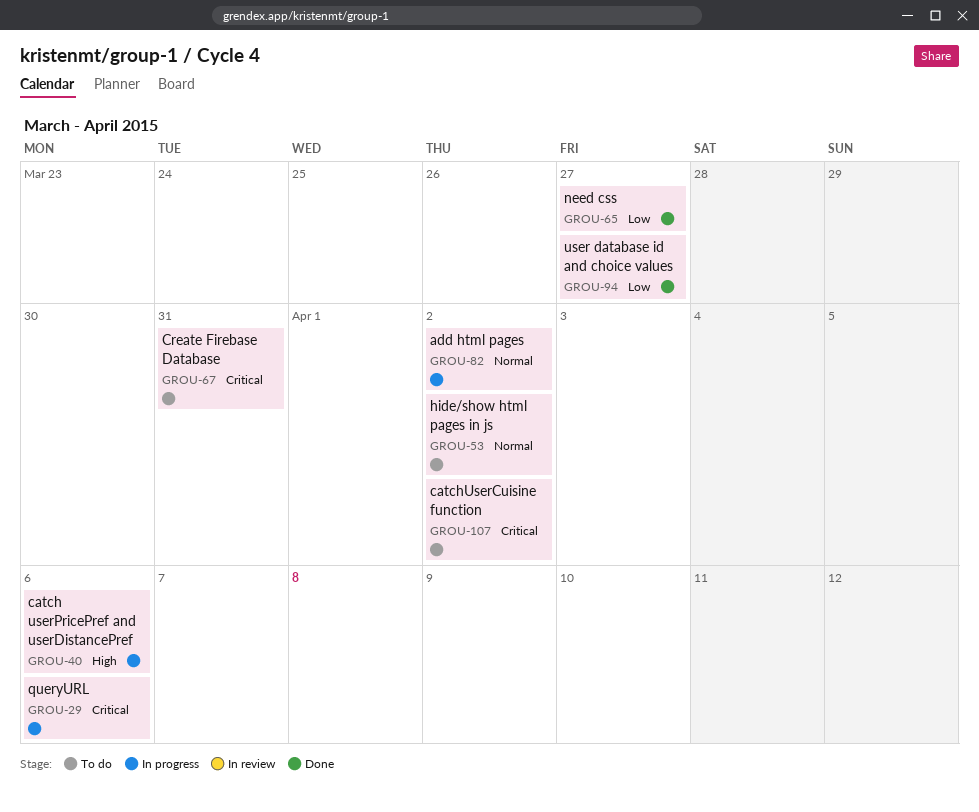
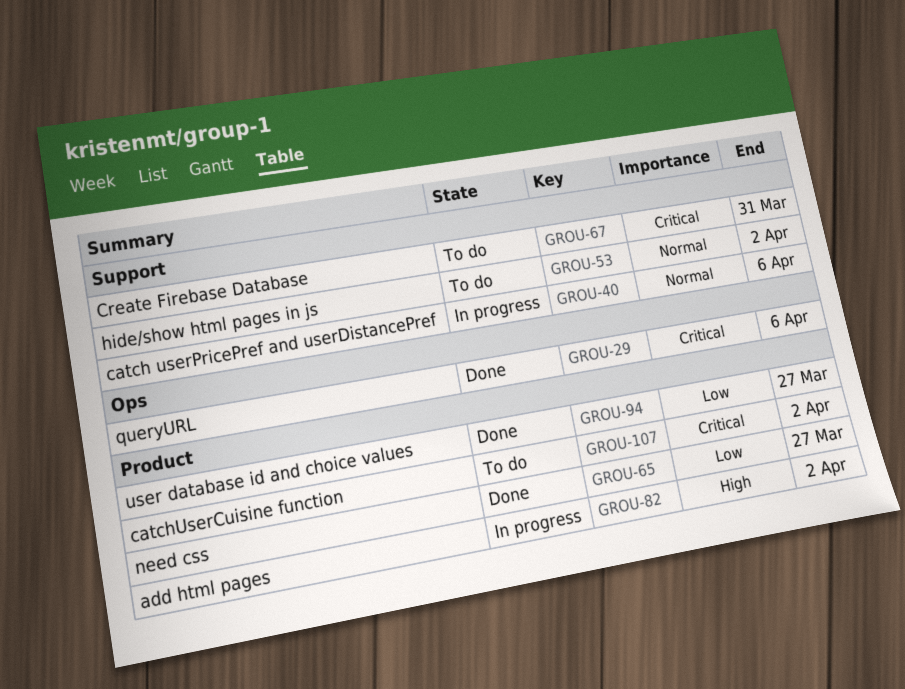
GROU-29, status: In progress -> Done
GROU-40, priority: High -> Normal
GROU-82, priority: Normal -> High

